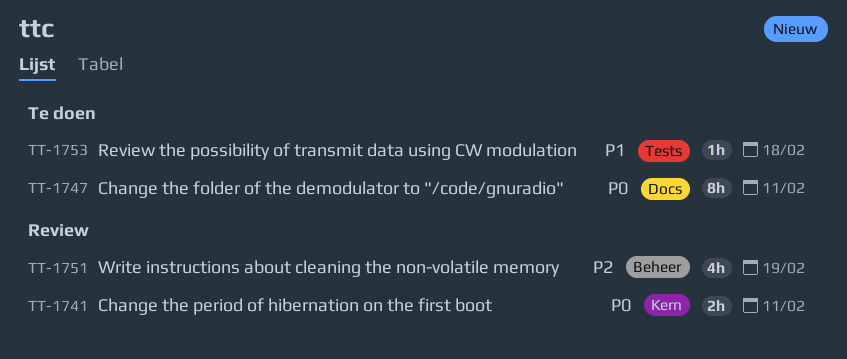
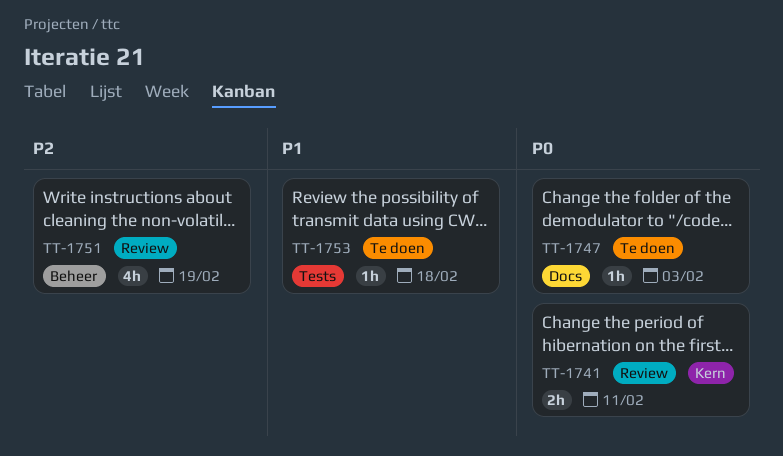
TT-1747, estimate: 8h -> 1h
TT-1747, due: Feb 11 -> Feb 3

